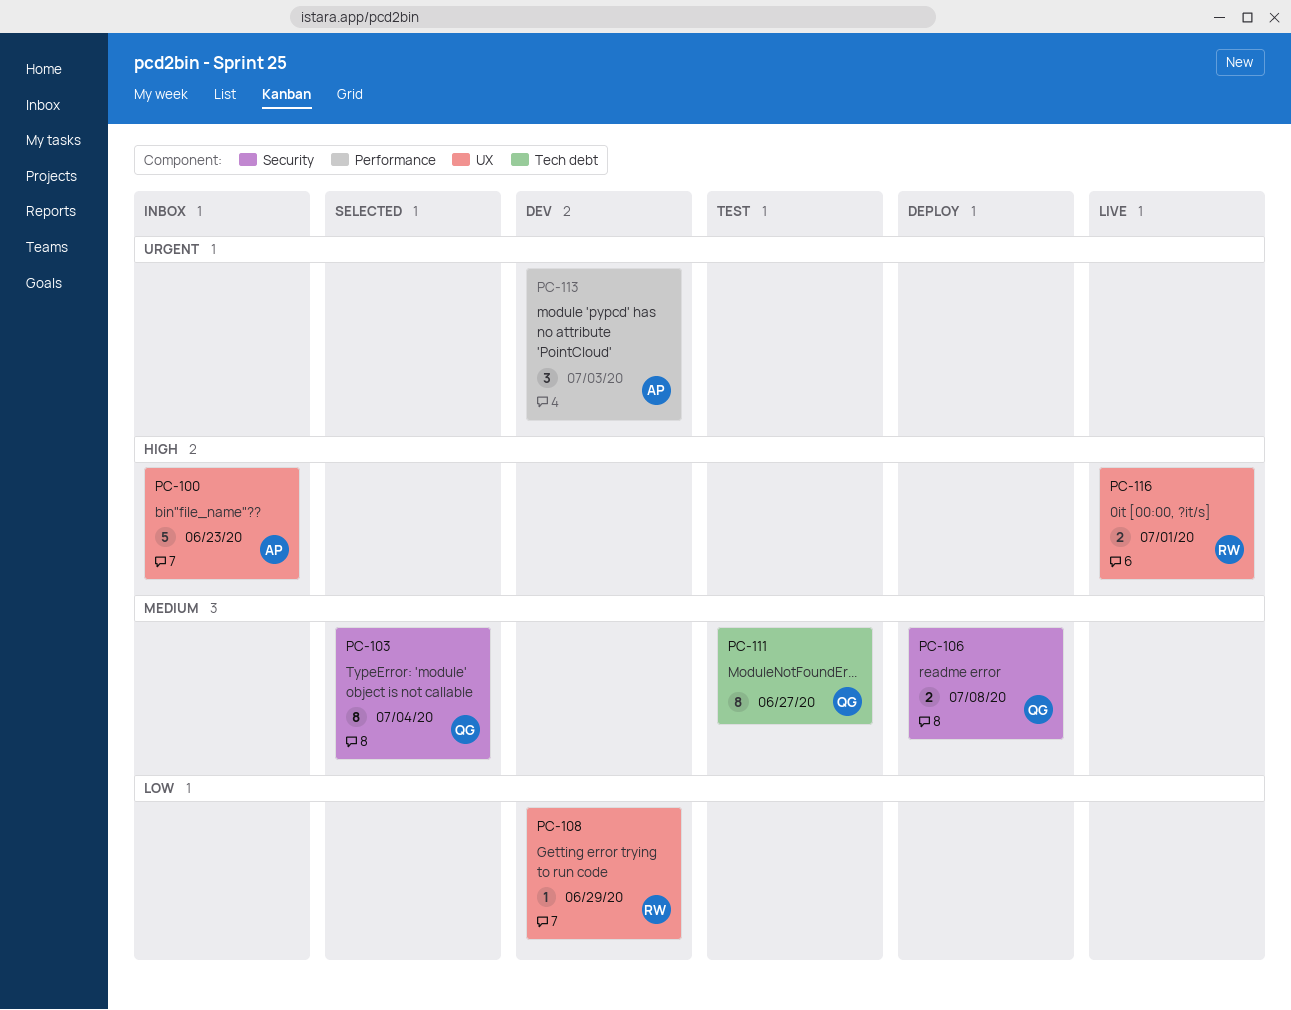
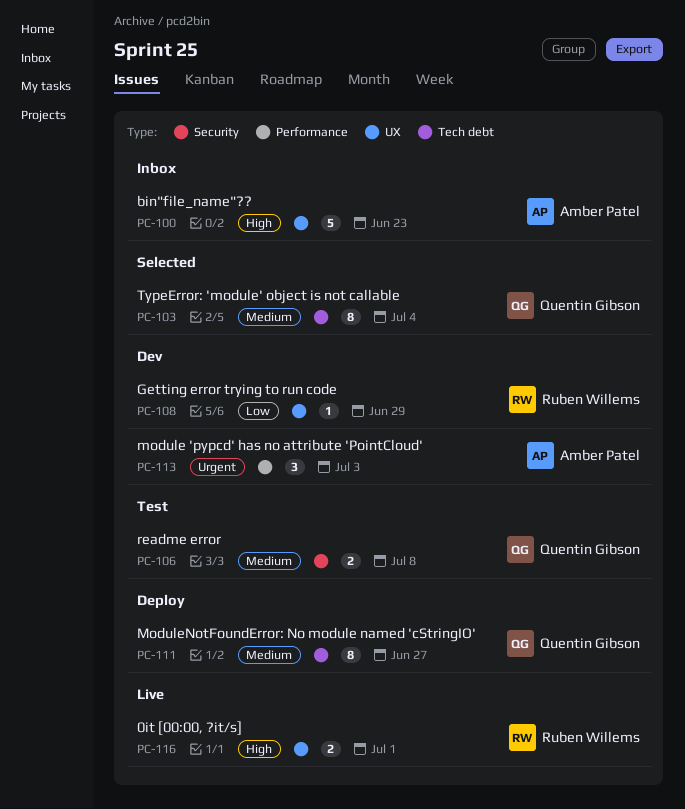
PC-103, label: Security -> Tech debt
PC-106, status: Deploy -> Test
PC-111, status: Test -> Deploy

